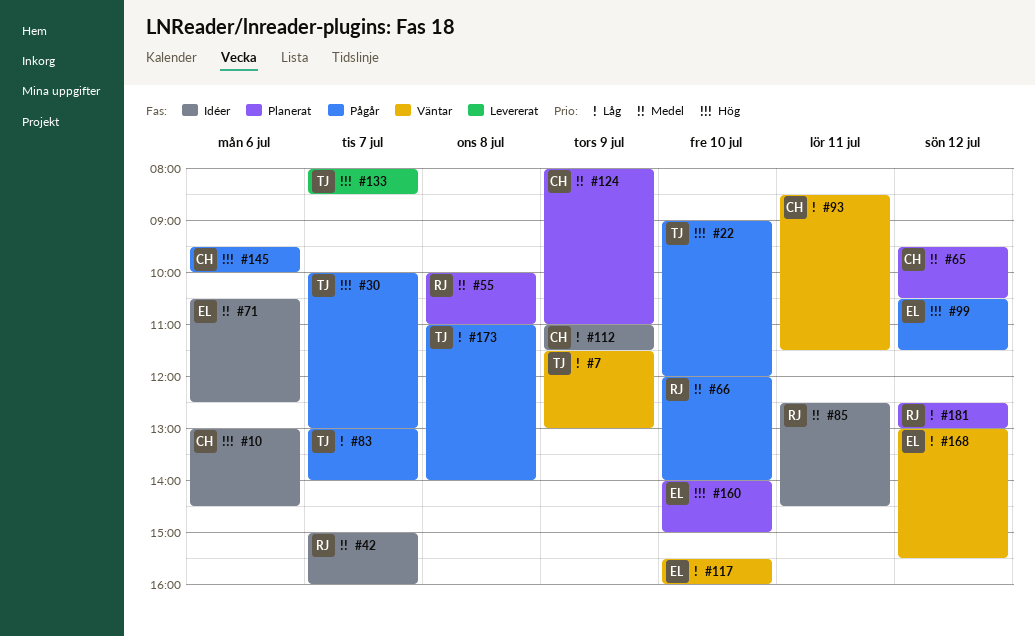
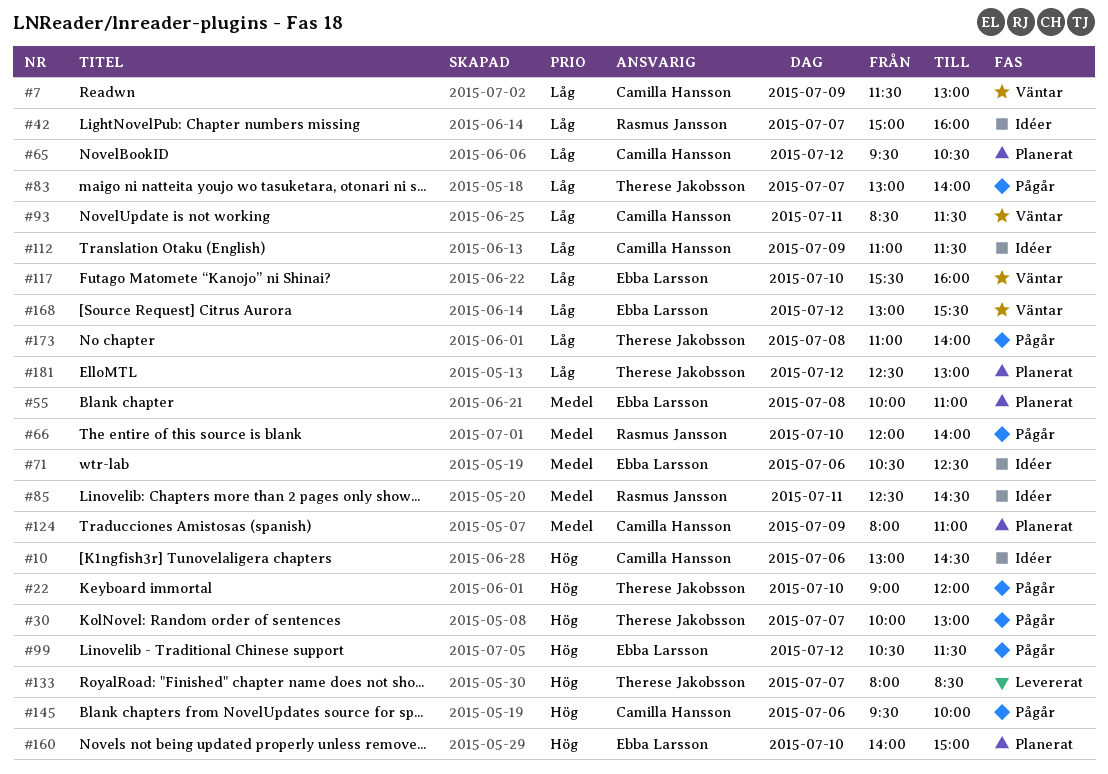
#7, owner: Therese Jakobsson -> Camilla Hansson
#42, priority: Medel -> Låg
#55, owner: Rasmus Jansson -> Ebba Larsson
#65, priority: Medel -> Låg
#181, owner: Rasmus Jansson -> Therese Jakobsson

